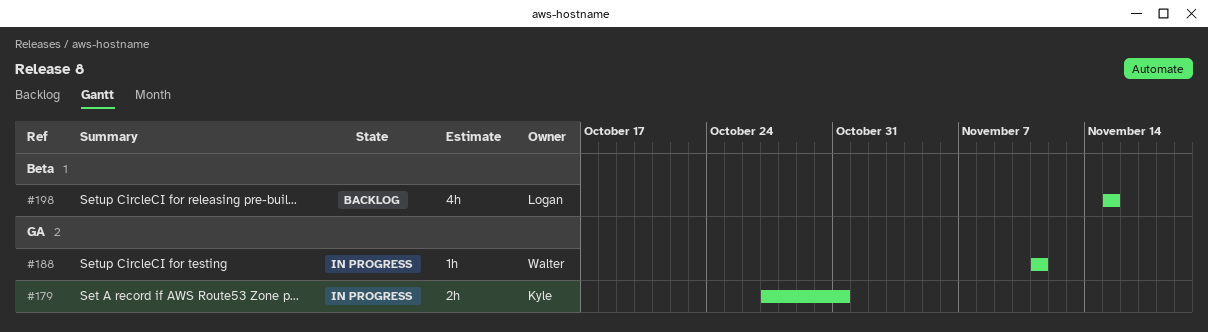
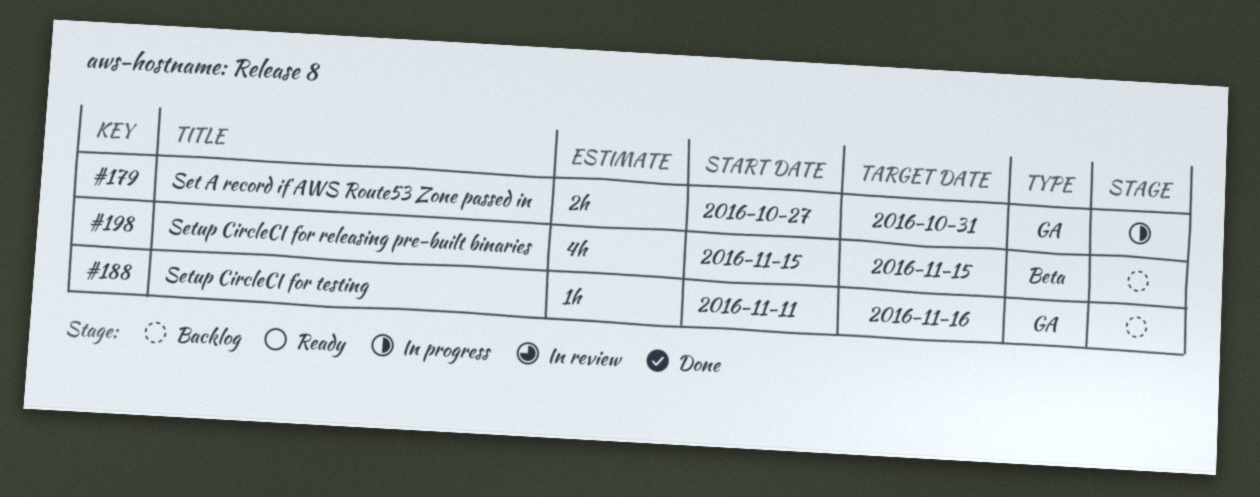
#188, status: In progress -> Backlog
#188, due: Nov 11 -> Nov 16

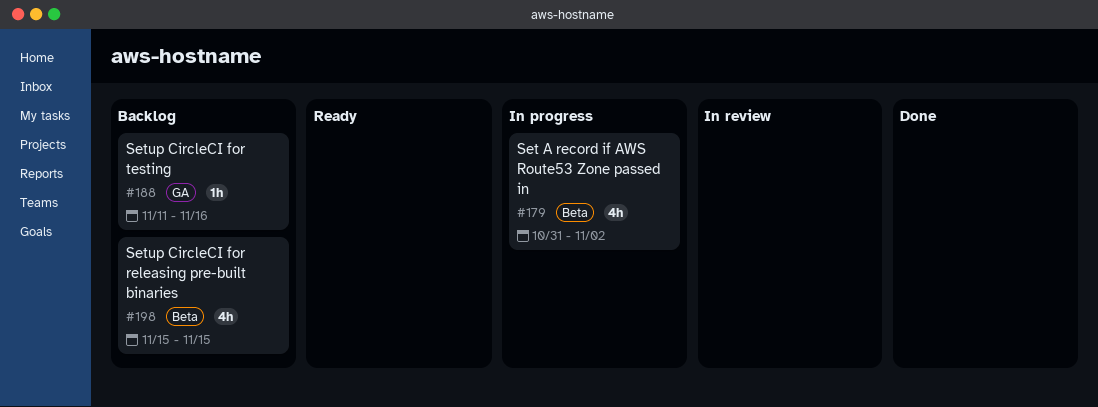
#179, label: GA -> Beta
#179, estimate: 2h -> 4h
#179, start: Oct 27 -> Oct 31
#179, due: Oct 31 -> Nov 2

